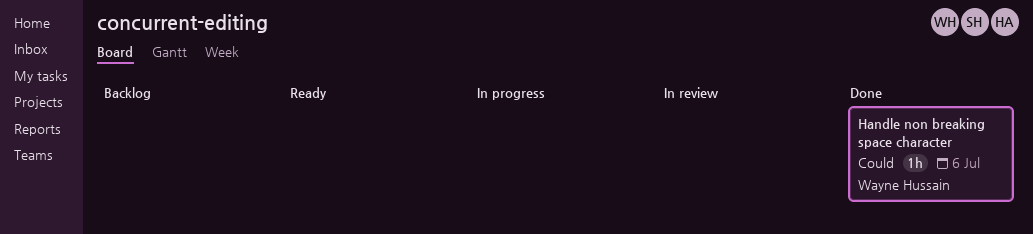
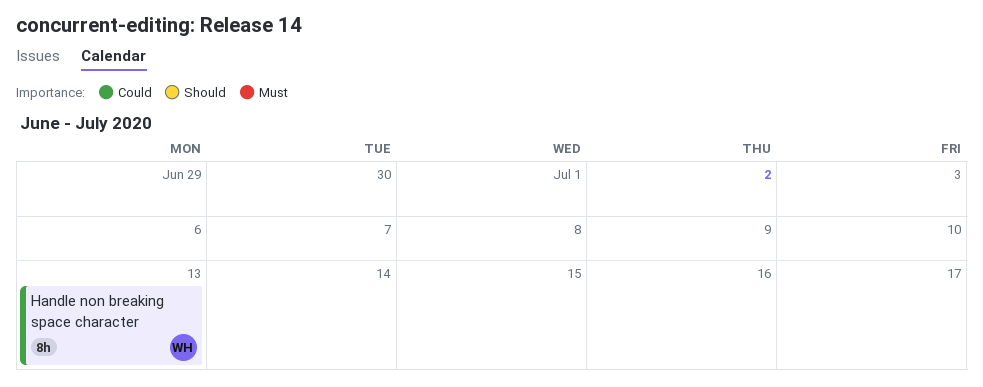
Handle non breaking space character, estimate: 1h -> 8h
Handle non breaking space character, due: Jul 6 -> Jul 13

